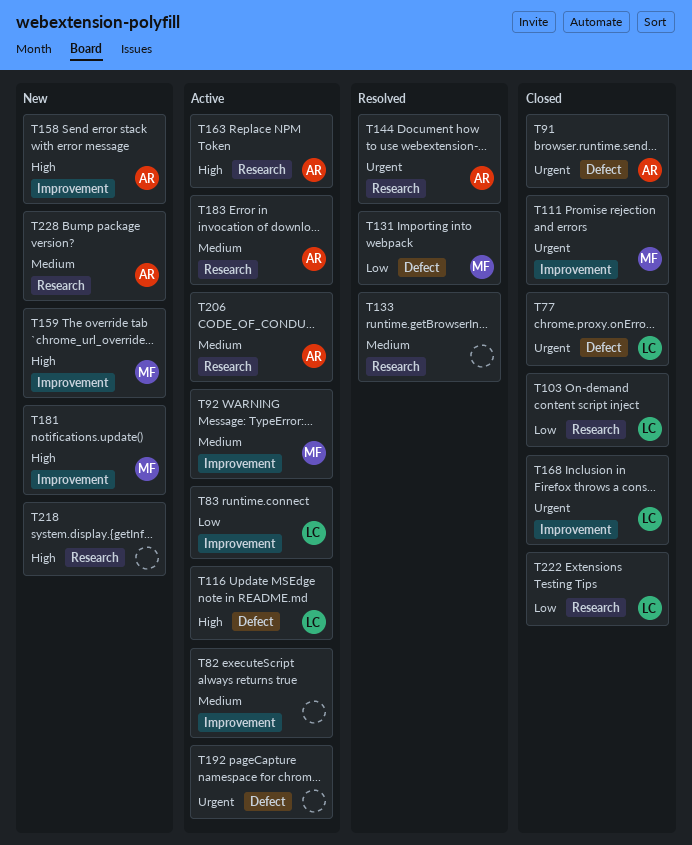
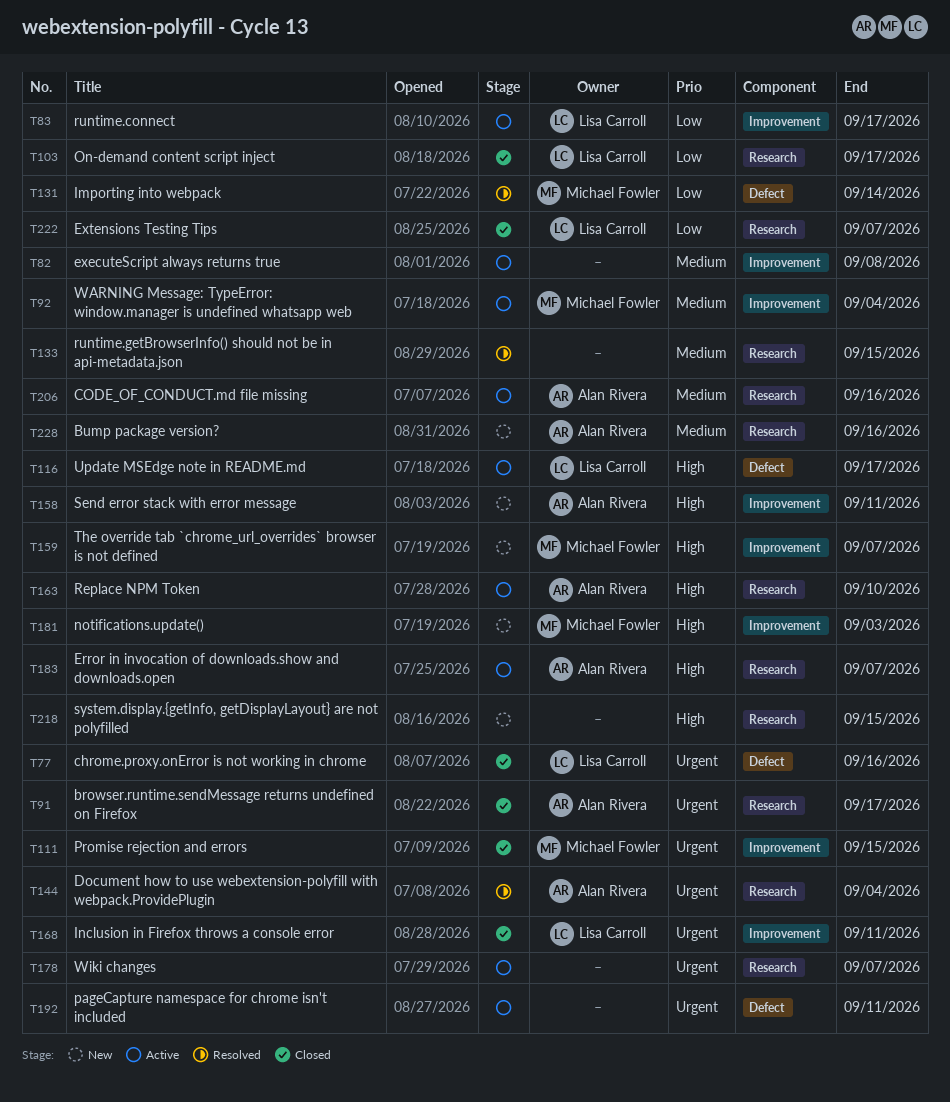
T91, label: Defect -> Research
T178: none -> present
T183, priority: Medium -> High

